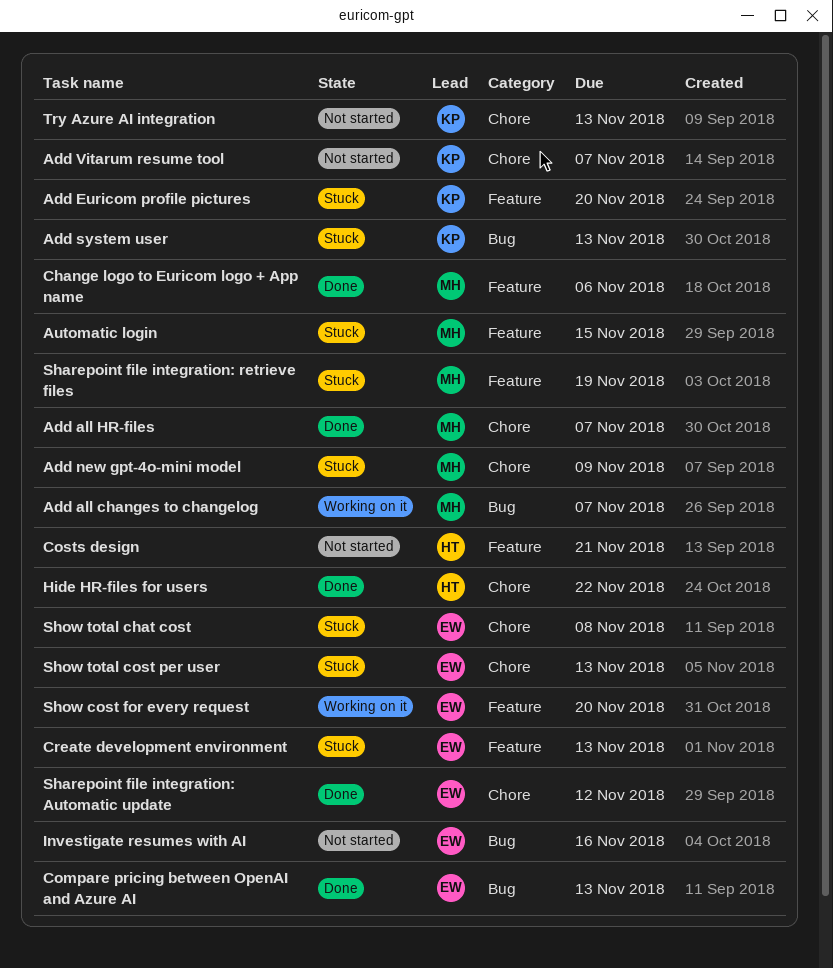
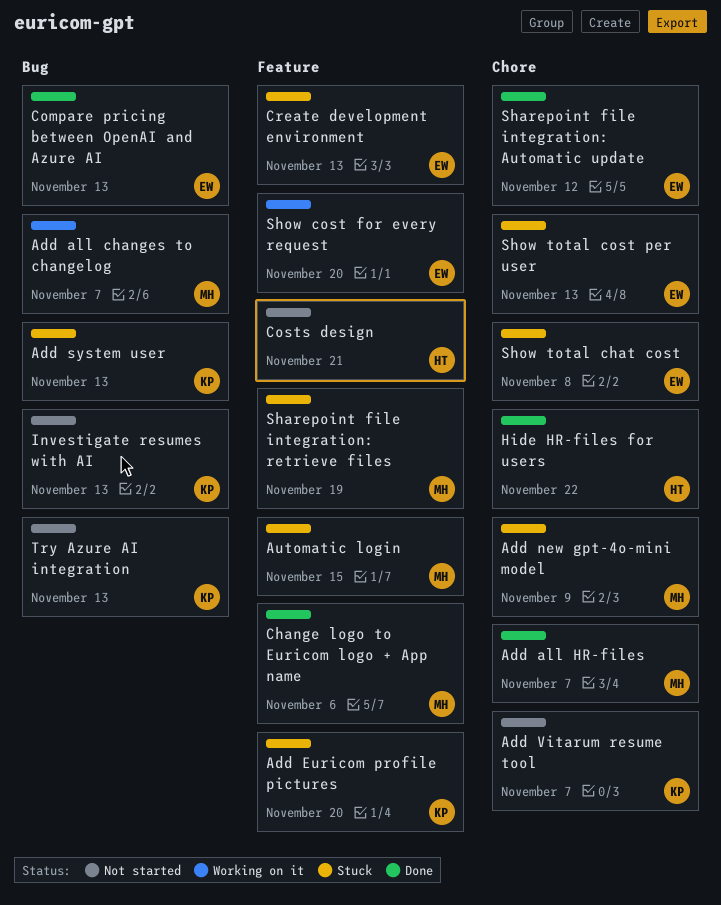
Investigate resumes with AI, owner: EW -> KP
Investigate resumes with AI, due: Nov 16 -> Nov 13
Try Azure AI integration, label: Chore -> Bug

